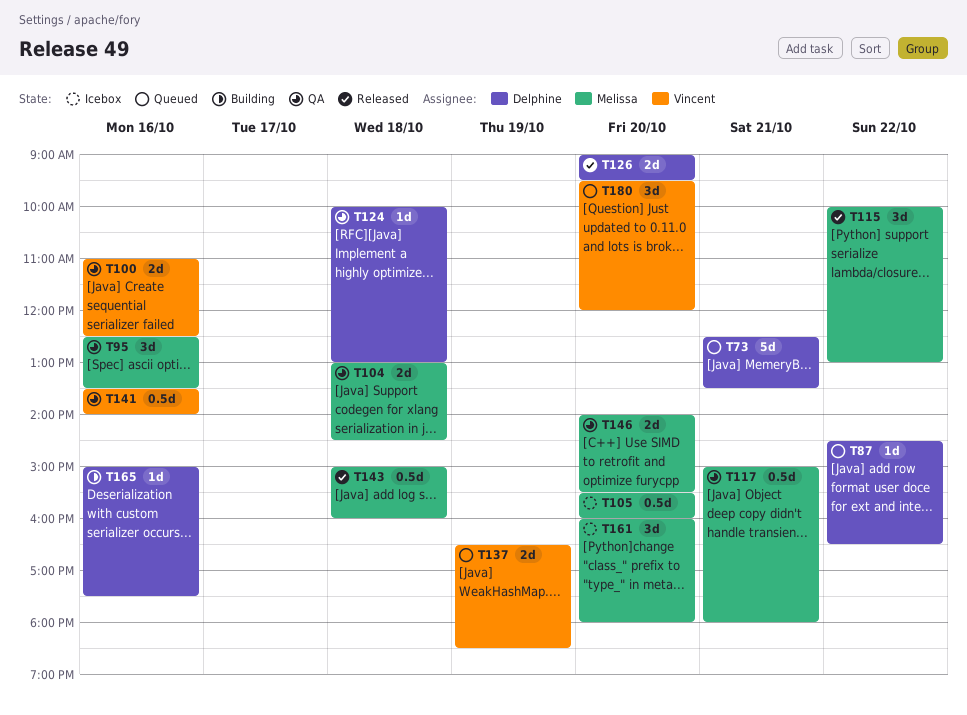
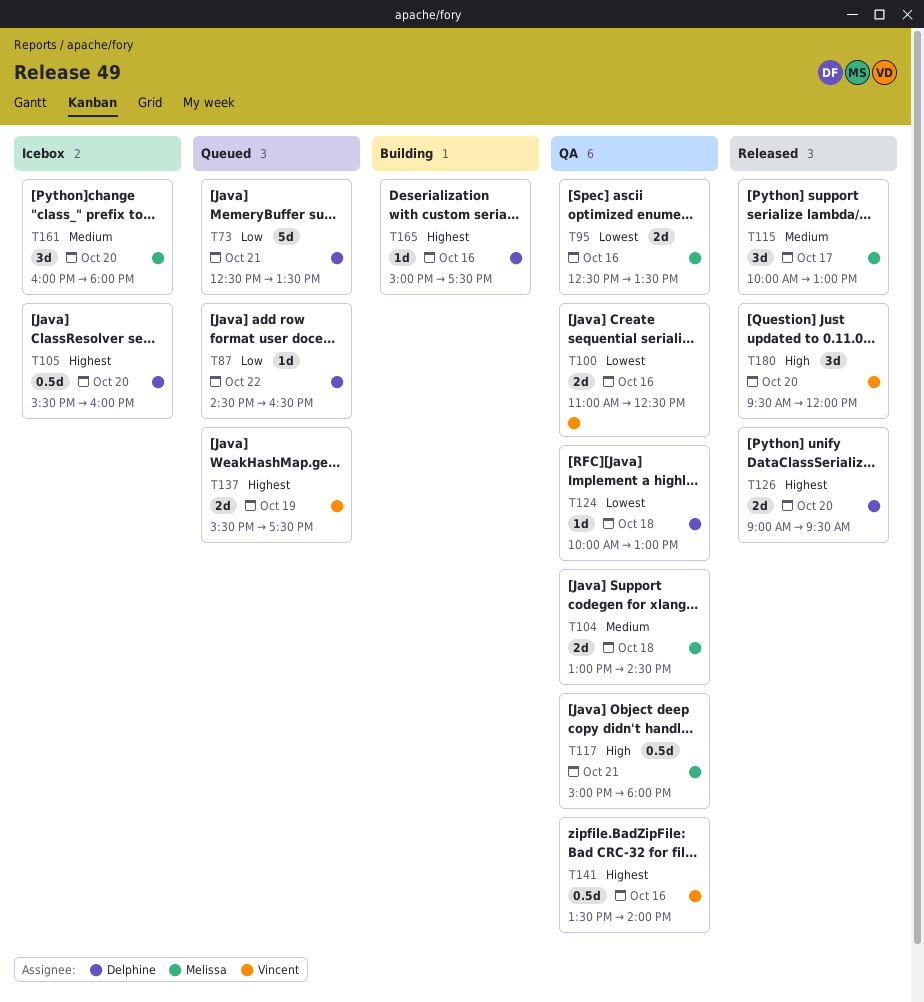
T95, estimate: 3d -> 2d
T105, owner: Melissa -> Delphine
T115, day: Oct 22 -> Oct 17
T137, begins: 16:30 -> 15:30
T137, ends: 18:30 -> 17:30
T143: present -> none
T146: present -> none
T180, status: Queued -> Released

